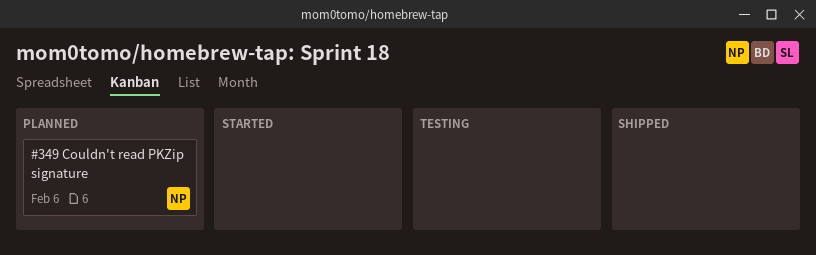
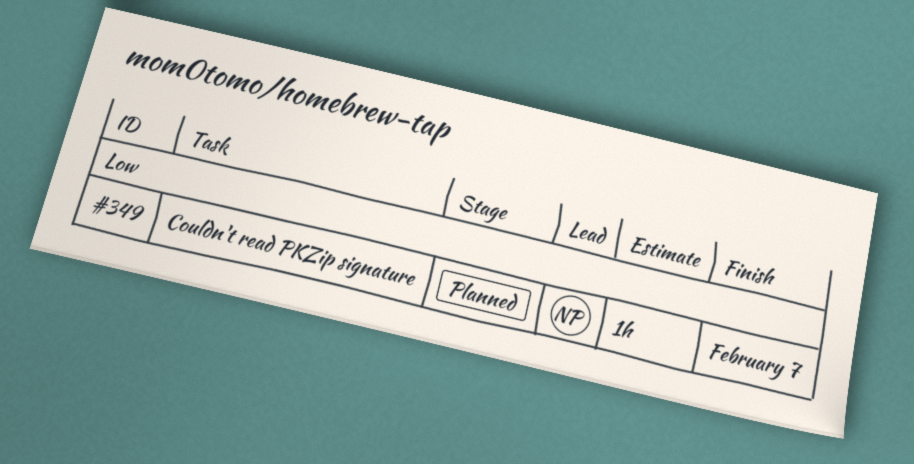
#349, due: Feb 6 -> Feb 7

